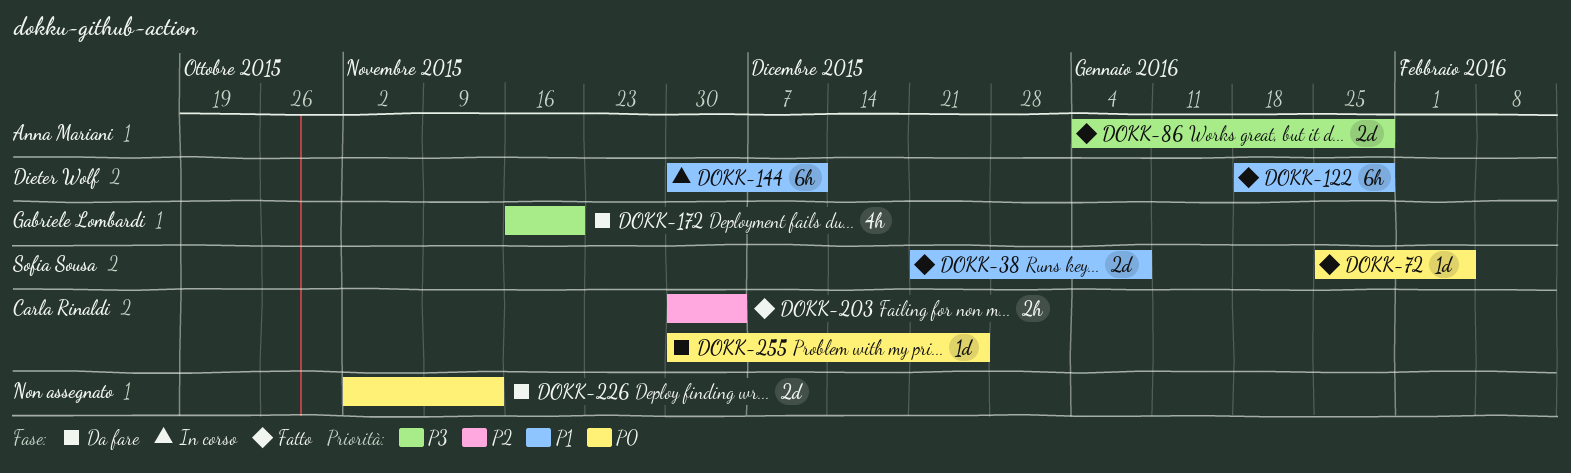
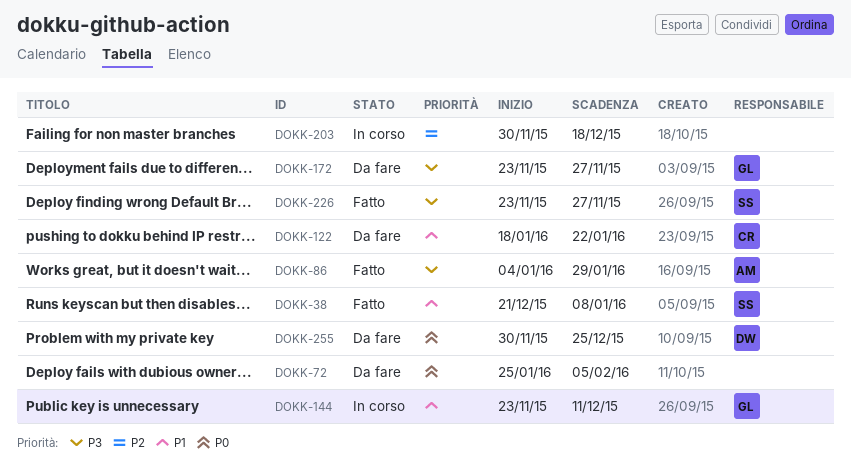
DOKK-72, status: Fatto -> Da fare
DOKK-72, owner: Sofia Sousa -> none
DOKK-122, status: Fatto -> Da fare
DOKK-122, owner: Dieter Wolf -> Carla Rinaldi
DOKK-122, due: Jan 29 -> Jan 22
DOKK-144, owner: Dieter Wolf -> Gabriele Lombardi
DOKK-144, start: Nov 30 -> Nov 23
DOKK-172, start: Nov 16 -> Nov 23
DOKK-172, due: Nov 20 -> Nov 27
DOKK-203, status: Fatto -> In corso
DOKK-203, owner: Carla Rinaldi -> none
DOKK-203, due: Dec 4 -> Dec 18
DOKK-226, status: Da fare -> Fatto
DOKK-226, owner: none -> Sofia Sousa
DOKK-226, priority: P0 -> P3
DOKK-226, start: Nov 2 -> Nov 23
DOKK-226, due: Nov 13 -> Nov 27
DOKK-255, owner: Carla Rinaldi -> Dieter Wolf

